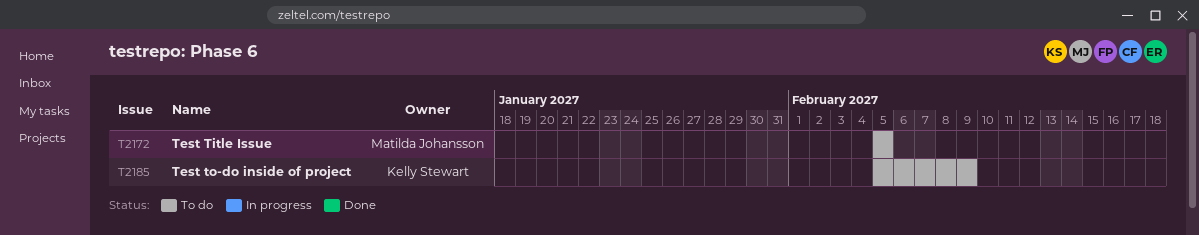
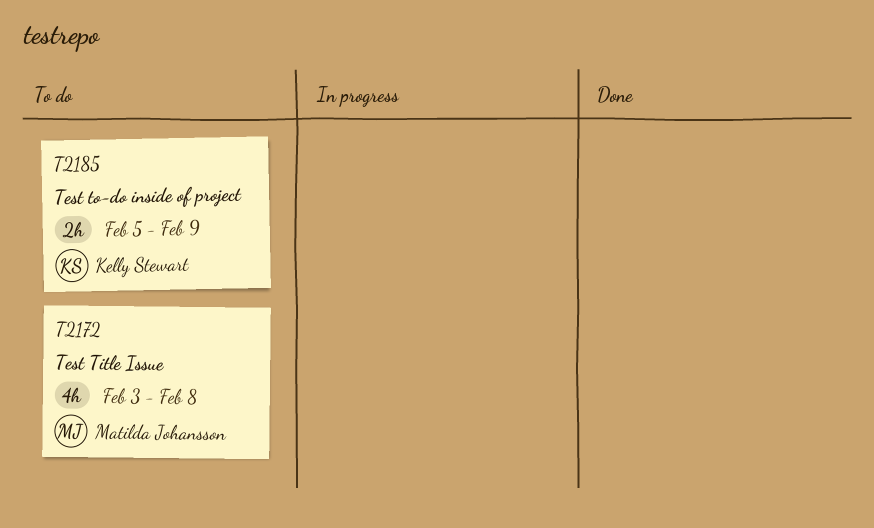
T2172, start: Feb 5 -> Feb 3
T2172, due: Feb 5 -> Feb 8

